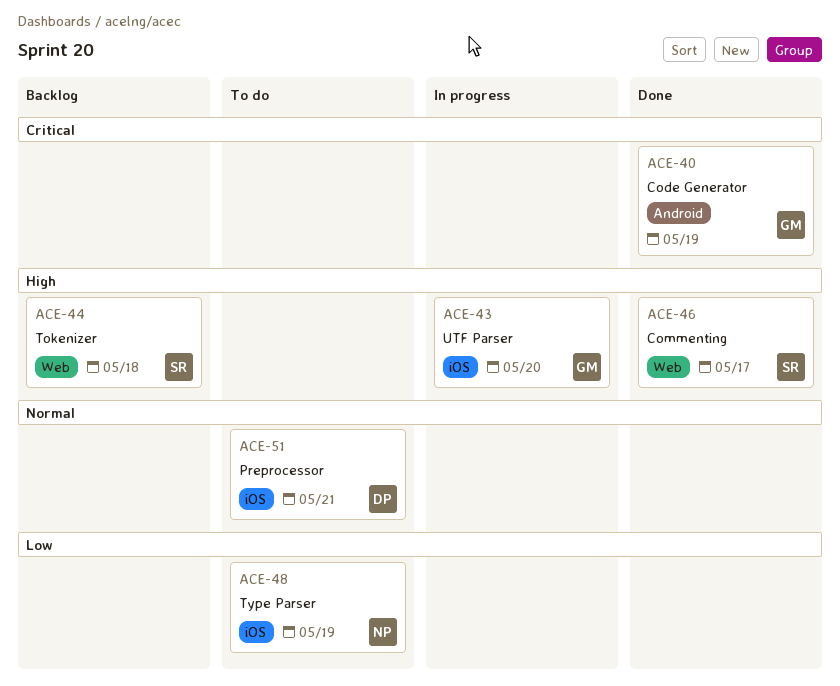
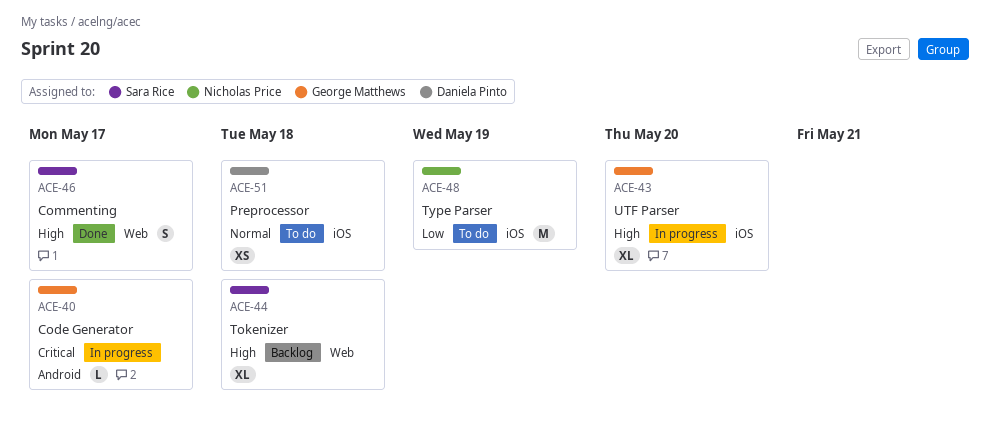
ACE-40, status: Done -> In progress
ACE-40, due: May 19 -> May 17
ACE-51, due: May 21 -> May 18

